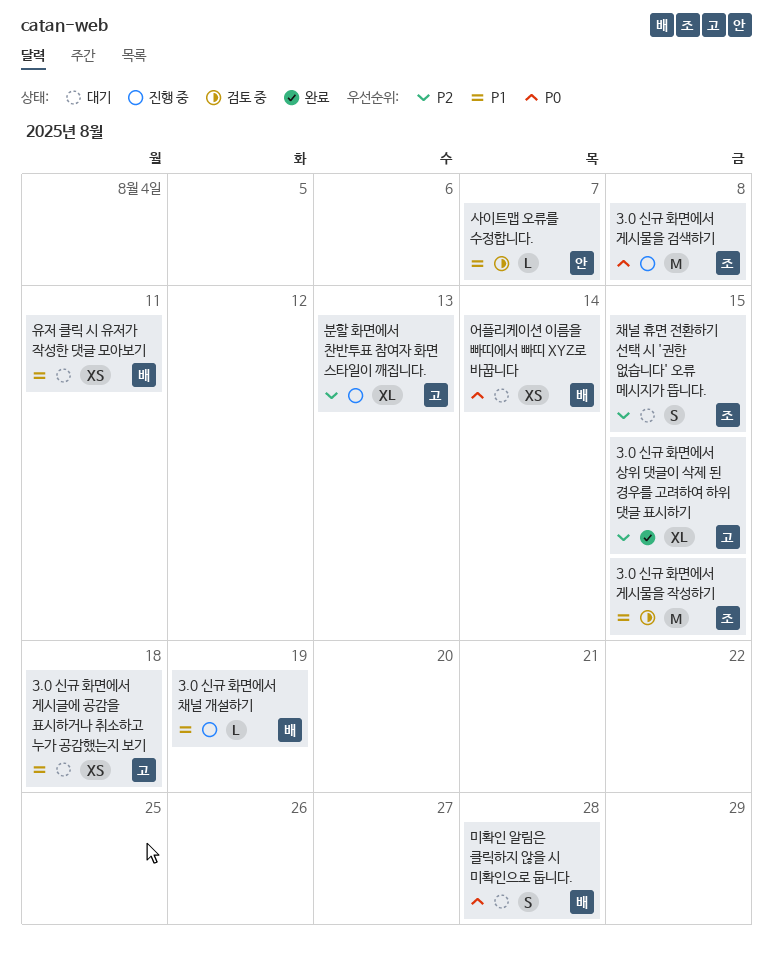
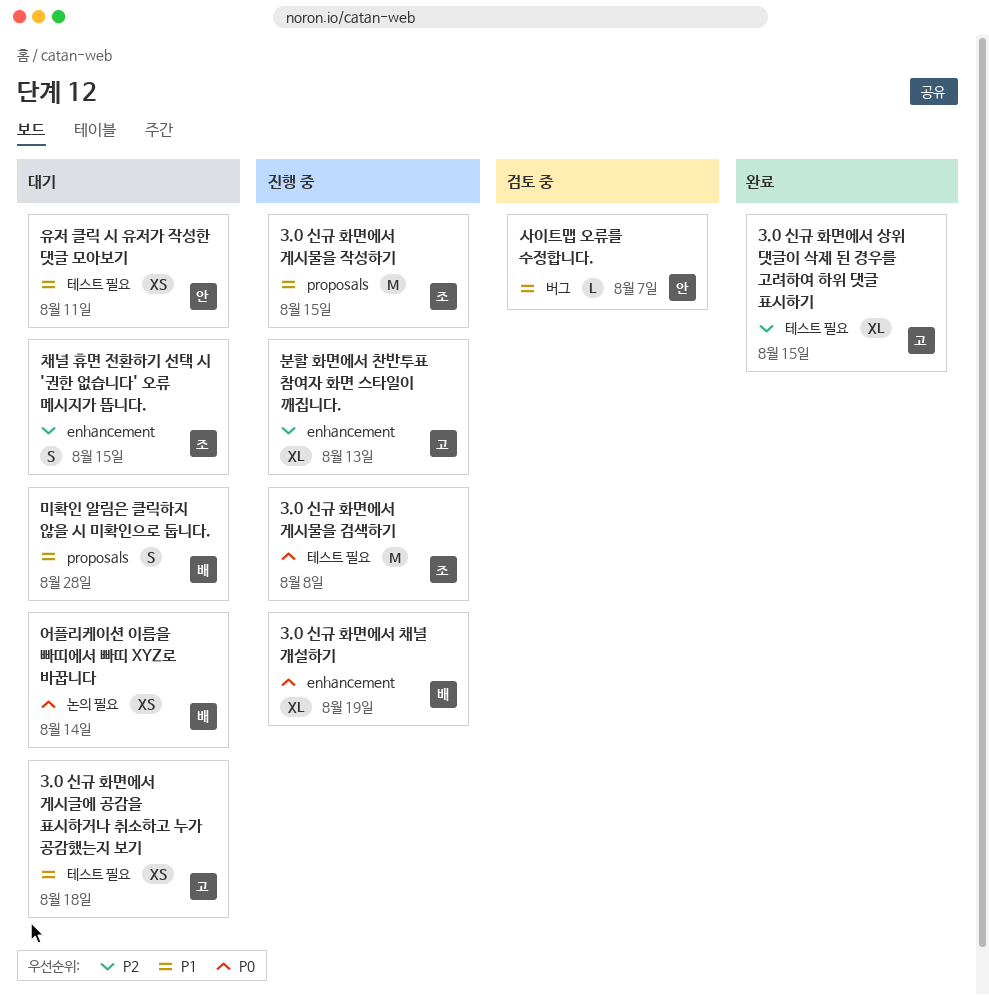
3.0 신규 화면에서 게시물을 작성하기, status: 검토 중 -> 진행 중
3.0 신규 화면에서 채널 개설하기, priority: P1 -> P0
3.0 신규 화면에서 채널 개설하기, estimate: L -> XL
미확인 알림은 클릭하지 않을 시 미확인으로 둡니다., priority: P0 -> P1
유저 클릭 시 유저가 작성한 댓글 모아보기, owner: 배 -> 안

